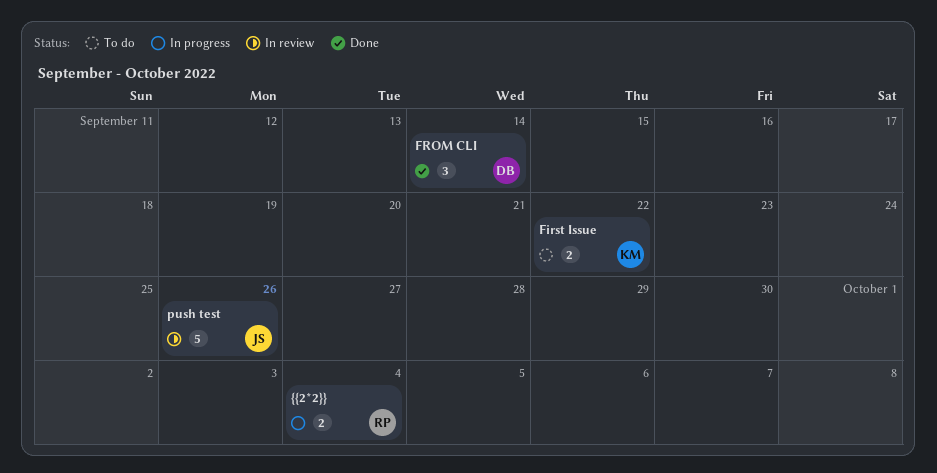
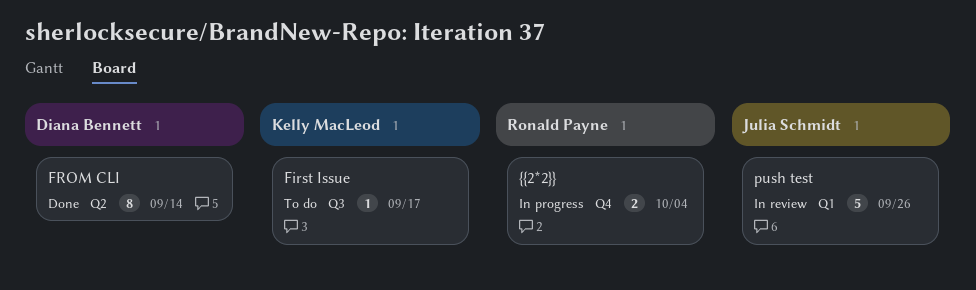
First Issue, estimate: 2 -> 1
First Issue, due: Sep 22 -> Sep 17
FROM CLI, estimate: 3 -> 8

